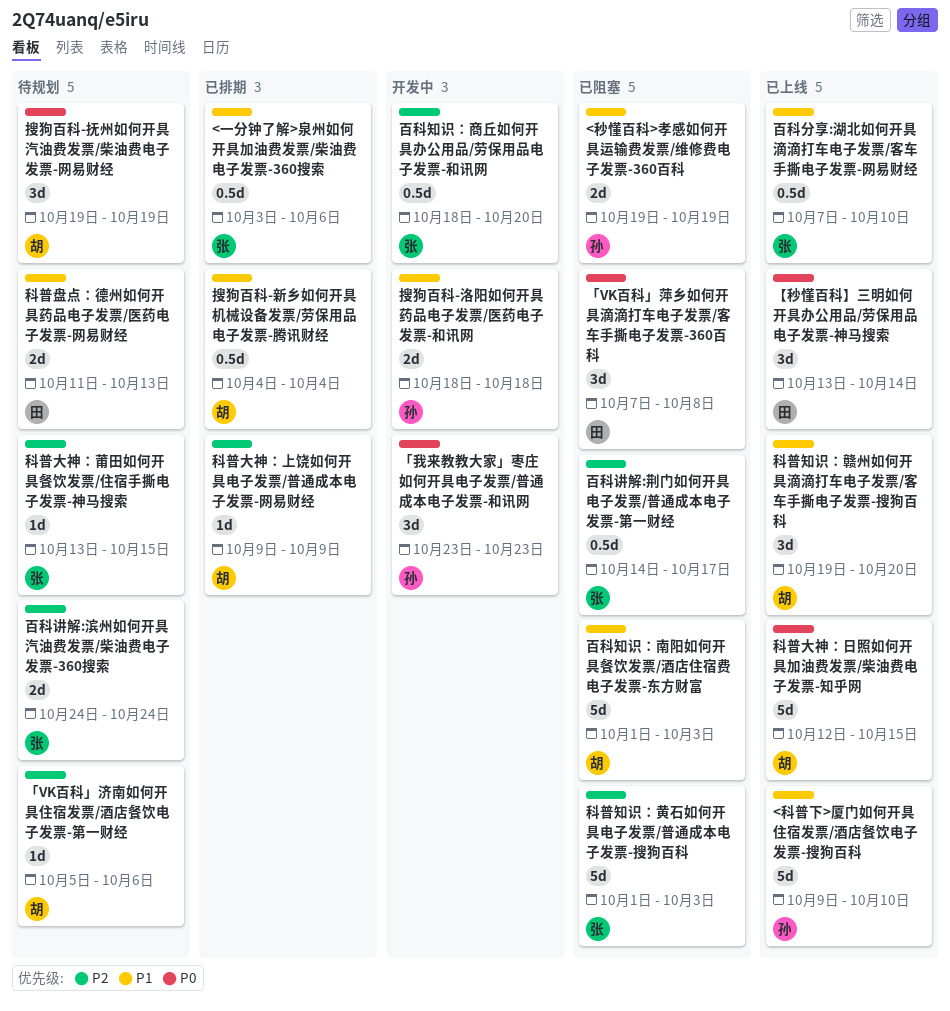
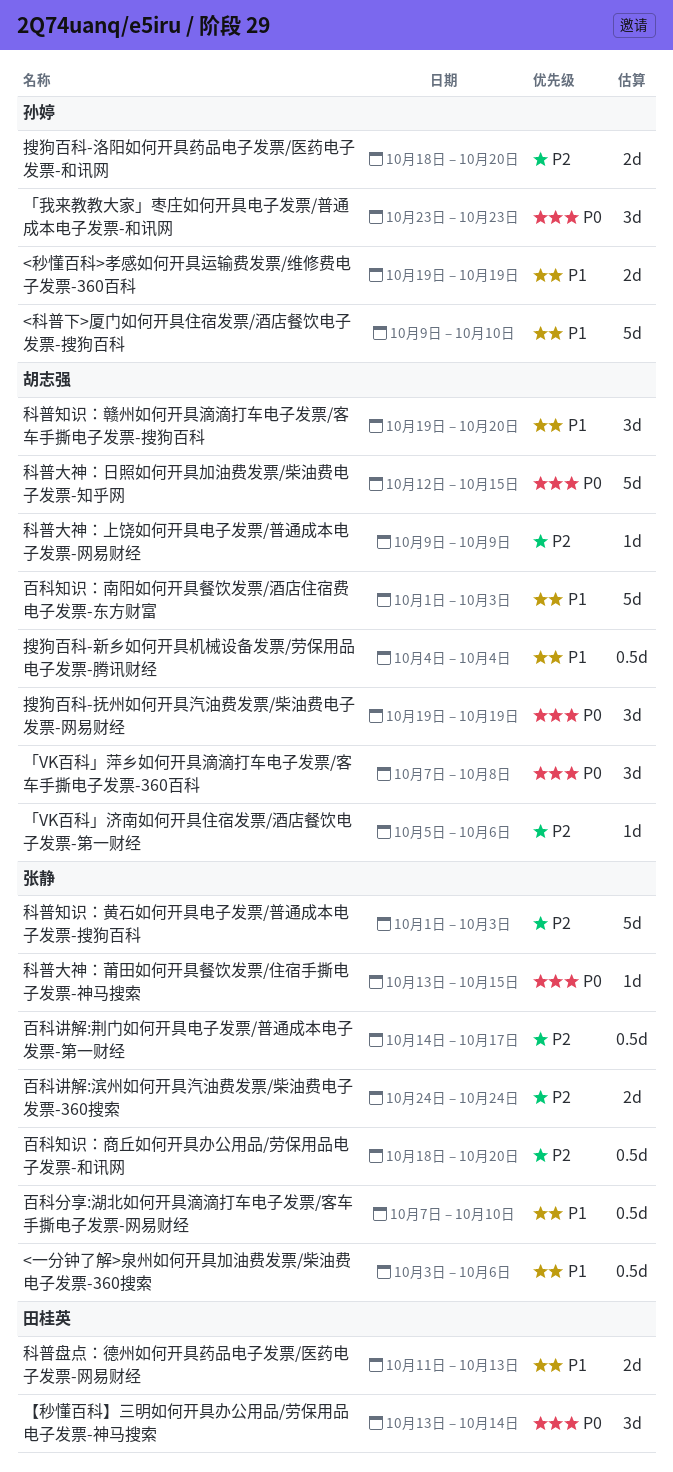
「VK百科」萍乡如何开具滴滴打车电子发票/客车手撕电子发票-360百科, owner: 田桂英 -> 胡志强
搜狗百科-洛阳如何开具药品电子发票/医药电子发票-和讯网, priority: P1 -> P2
搜狗百科-洛阳如何开具药品电子发票/医药电子发票-和讯网, due: Oct 18 -> Oct 20
科普大神：莆田如何开具餐饮发票/住宿手撕电子发票-神马搜索, priority: P2 -> P0

